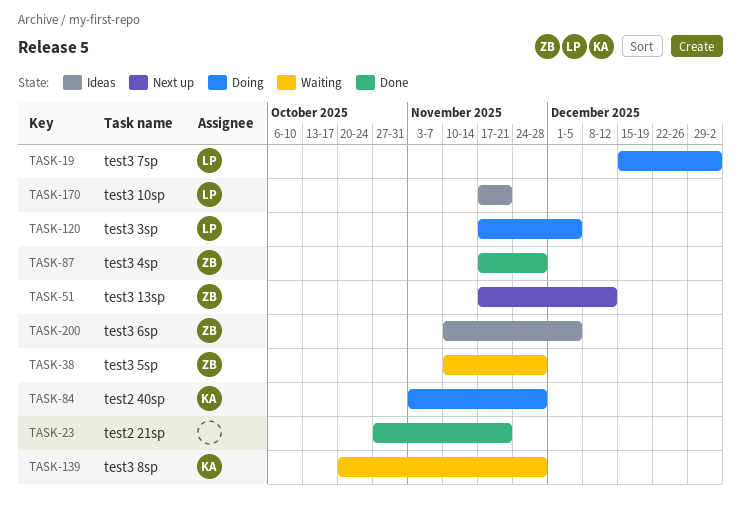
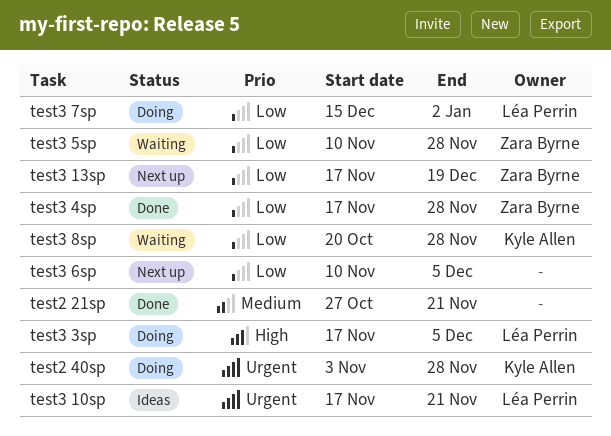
test3 13sp, due: Dec 12 -> Dec 19
test3 6sp, status: Ideas -> Next up
test3 6sp, owner: Zara Byrne -> none

